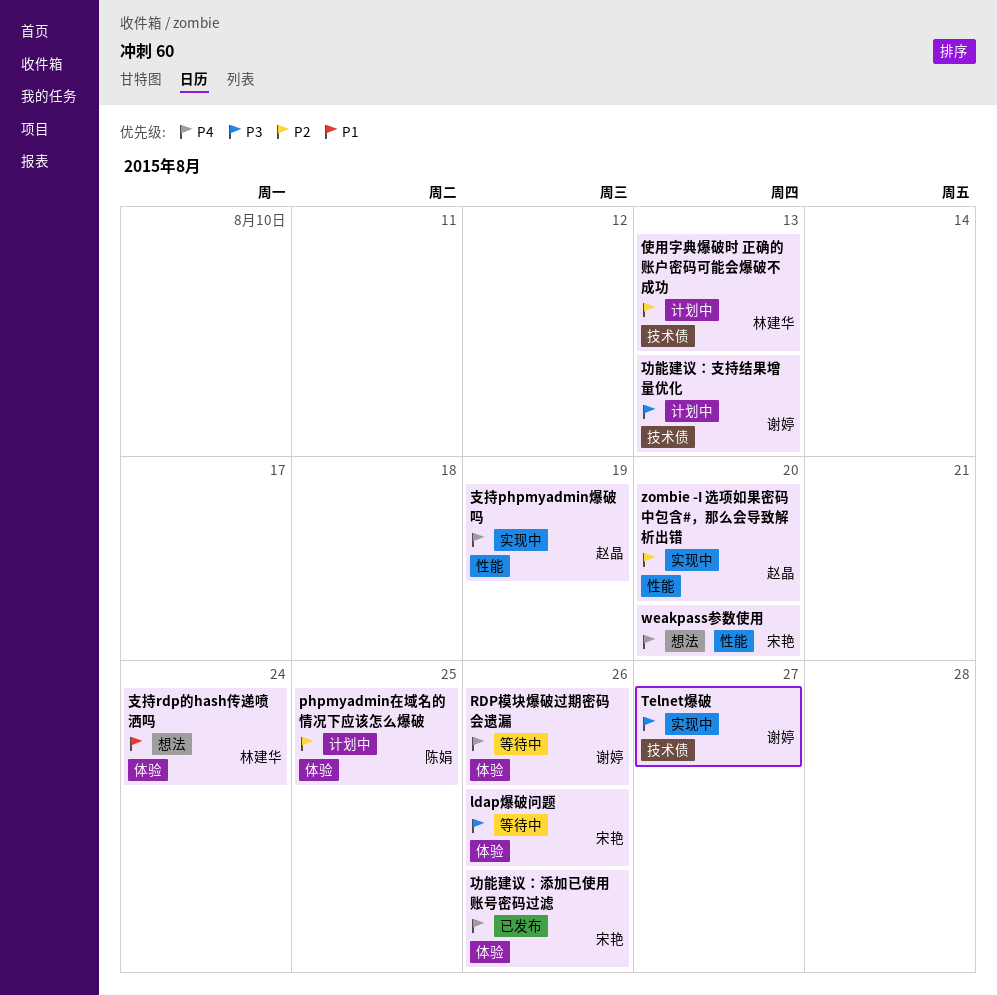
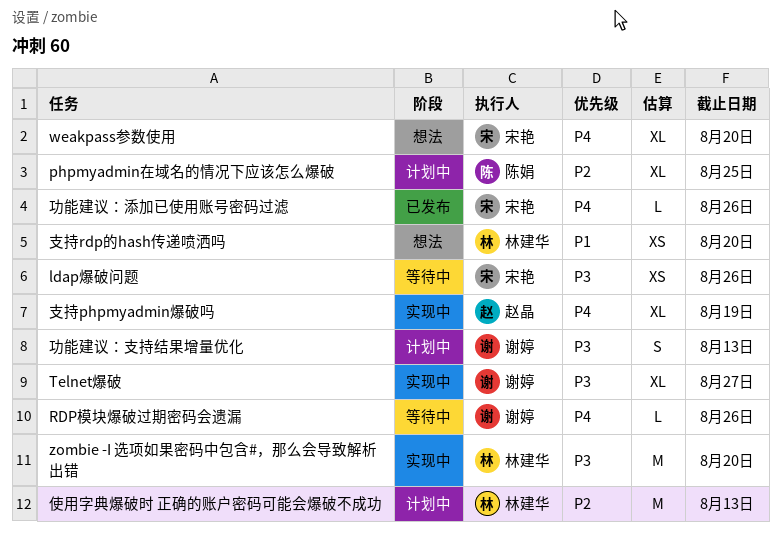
zombie -I 选项如果密码中包含#，那么会导致解析出错, owner: 赵晶 -> 林建华
zombie -I 选项如果密码中包含#，那么会导致解析出错, priority: P2 -> P3
支持rdp的hash传递喷洒吗, due: Aug 24 -> Aug 20

